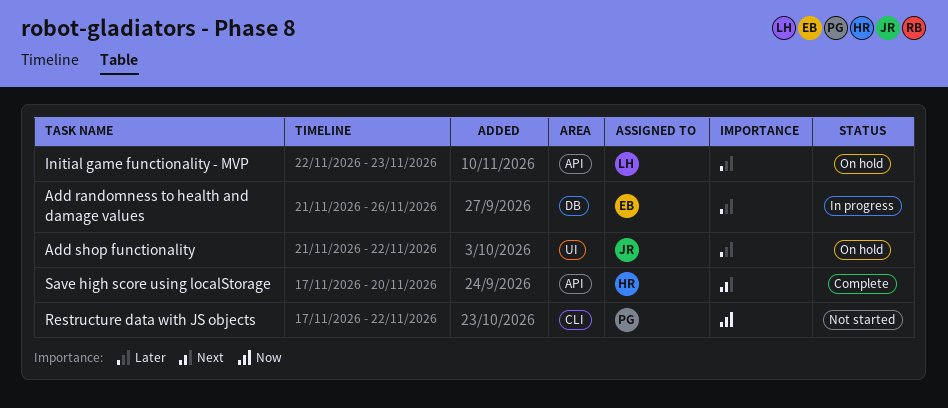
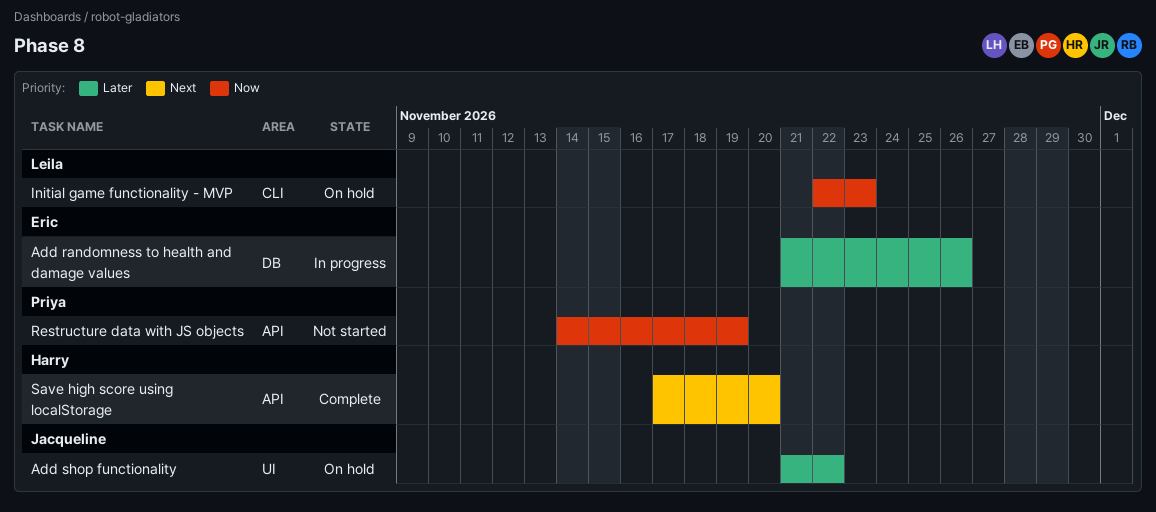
Initial game functionality - MVP, priority: Later -> Now
Initial game functionality - MVP, label: API -> CLI
Restructure data with JS objects, label: CLI -> API
Restructure data with JS objects, start: Nov 17 -> Nov 14
Restructure data with JS objects, due: Nov 22 -> Nov 19

